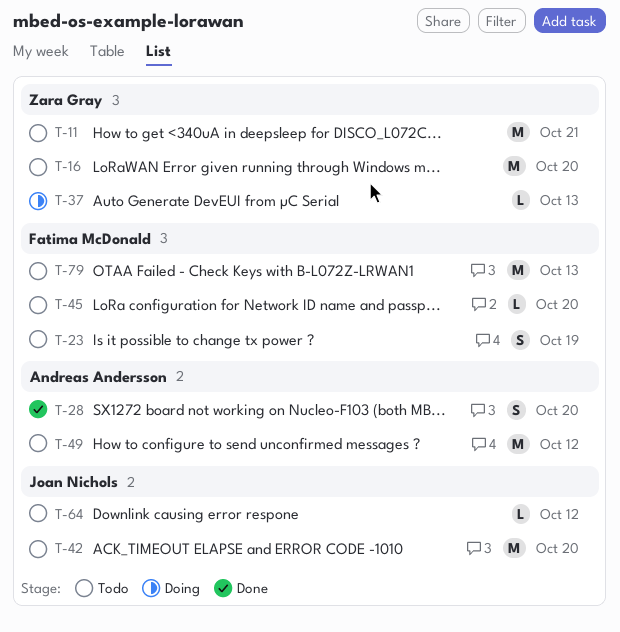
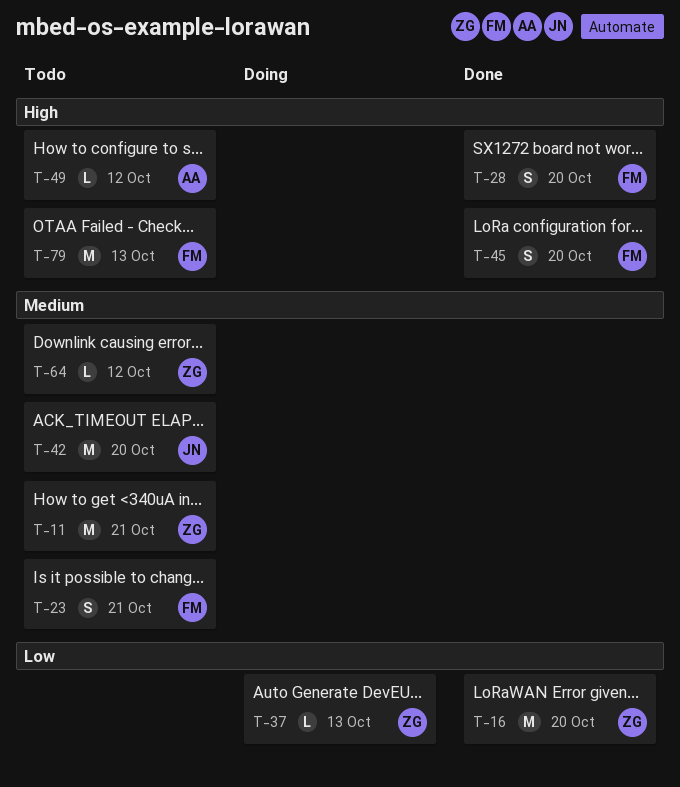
T-16, status: Todo -> Done
T-23, due: Oct 19 -> Oct 21
T-28, owner: Andreas Andersson -> Fatima McDonald
T-45, status: Todo -> Done
T-45, estimate: L -> S
T-49, estimate: M -> L
T-64, owner: Joan Nichols -> Zara Gray

